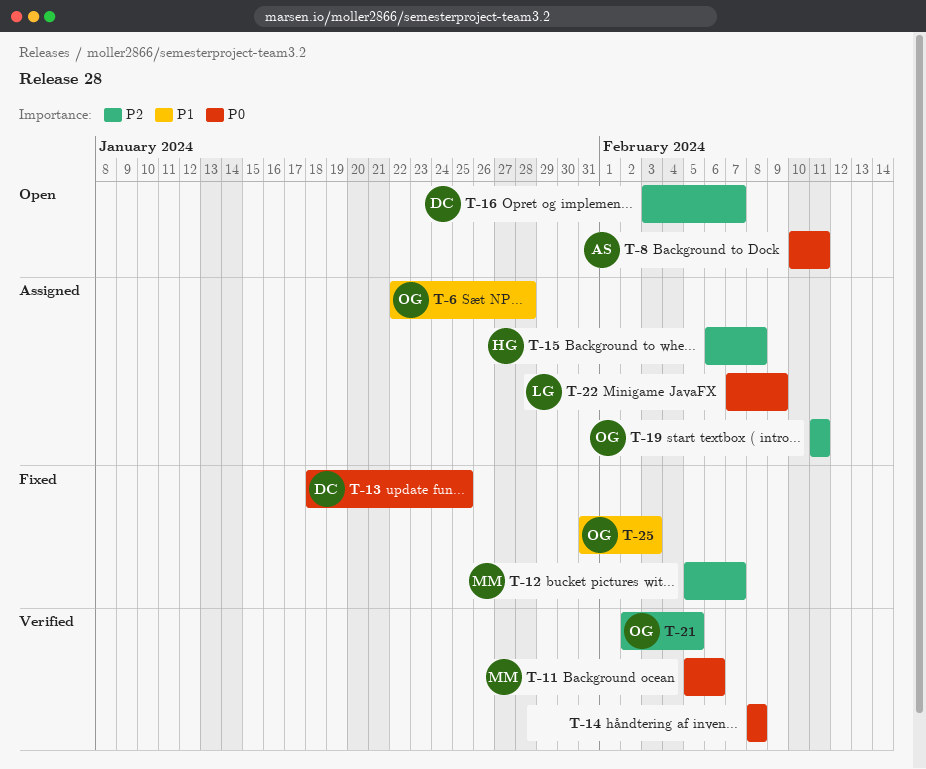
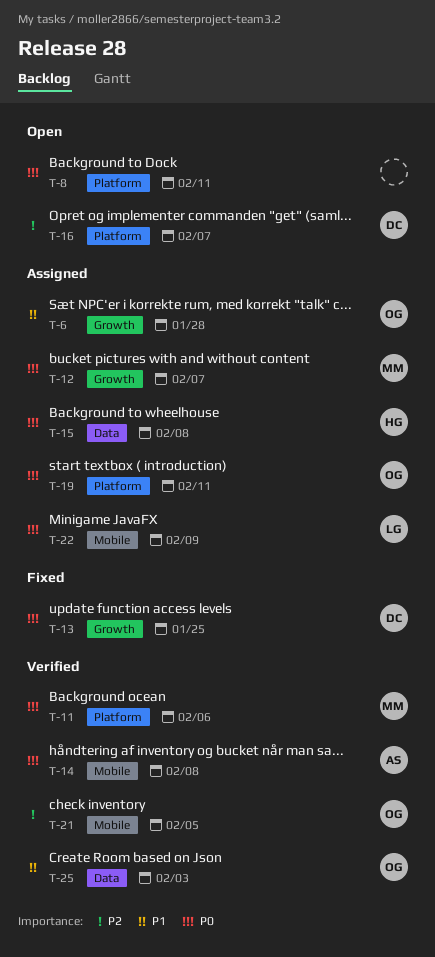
T-8, owner: AS -> none
T-12, status: Fixed -> Assigned
T-12, priority: P2 -> P0
T-14, owner: none -> AS
T-15, priority: P2 -> P0
T-19, priority: P2 -> P0
T-25, status: Fixed -> Verified

